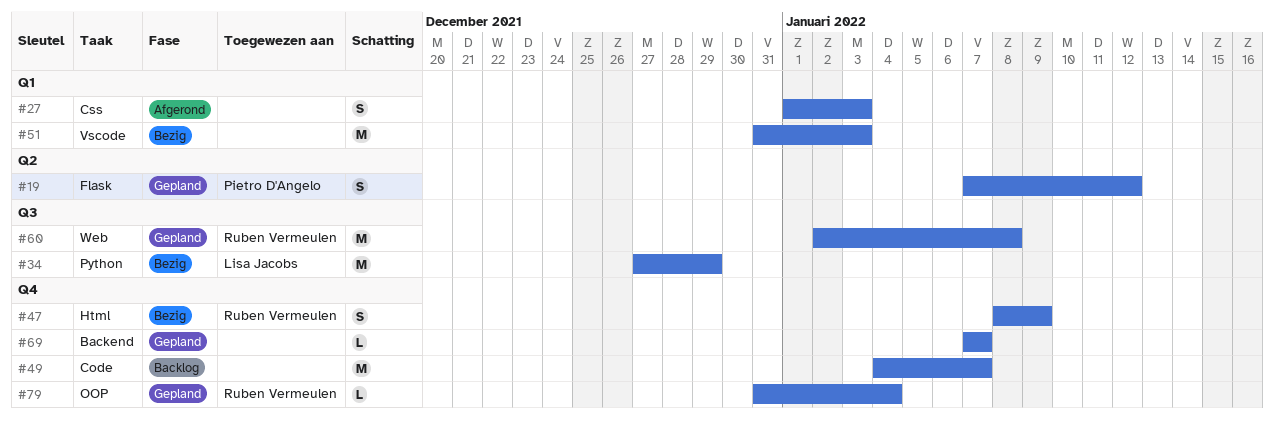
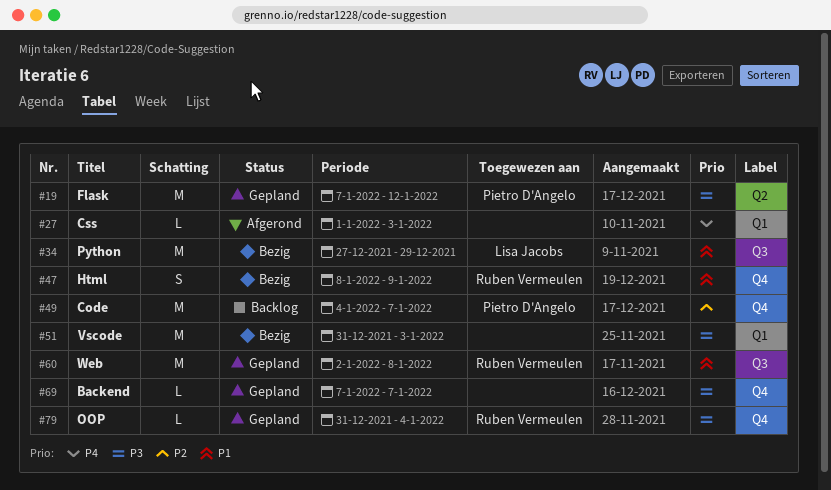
#19, estimate: S -> M
#27, estimate: S -> L
#49, owner: none -> Pietro D'Angelo

